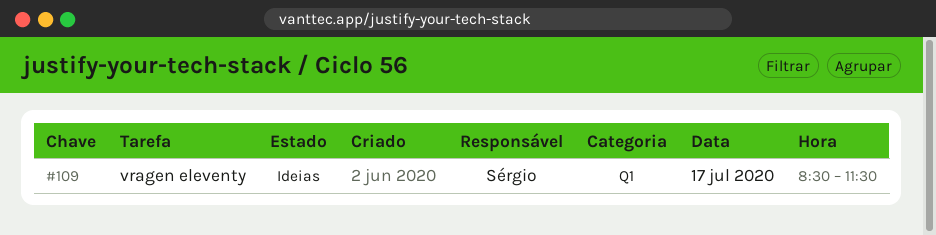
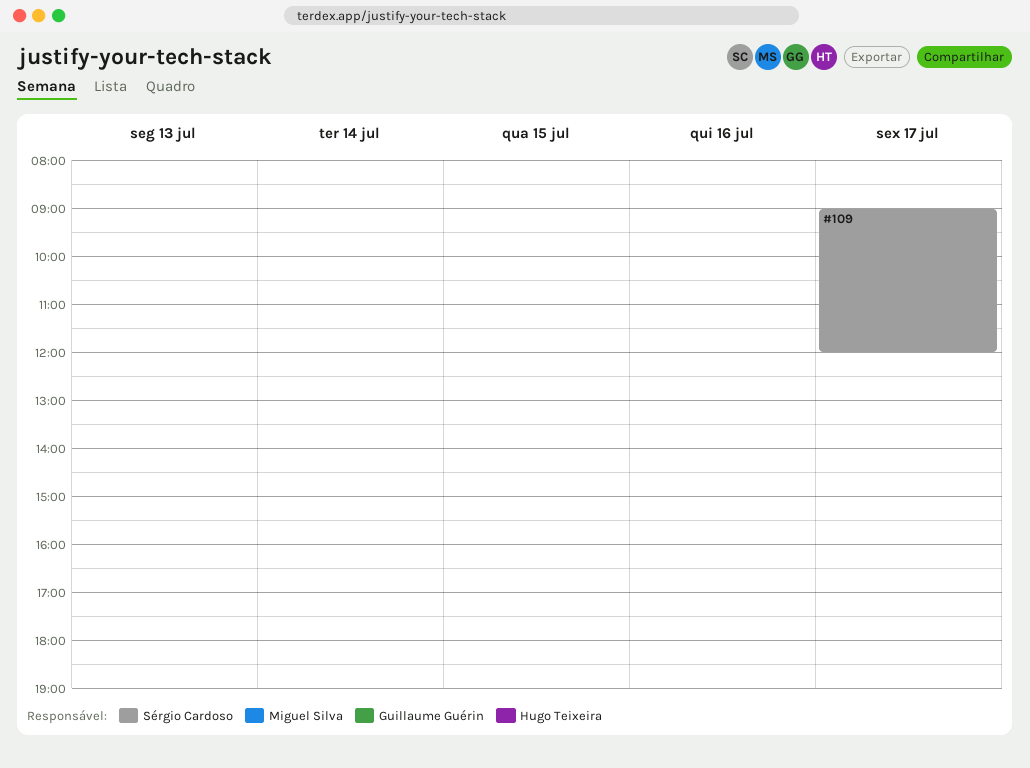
#109, begins: 08:30 -> 09:00
#109, ends: 11:30 -> 12:00

